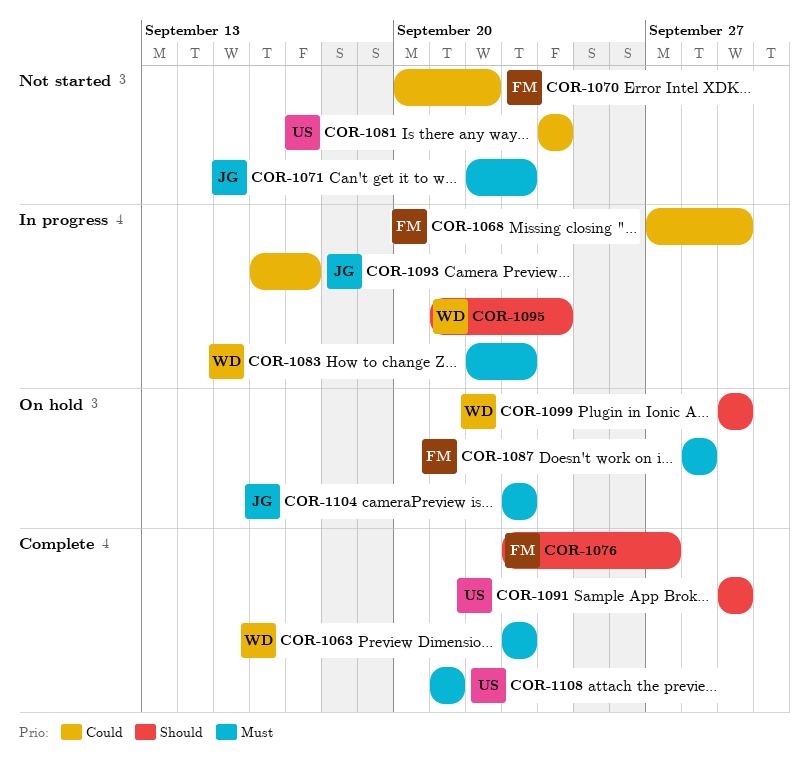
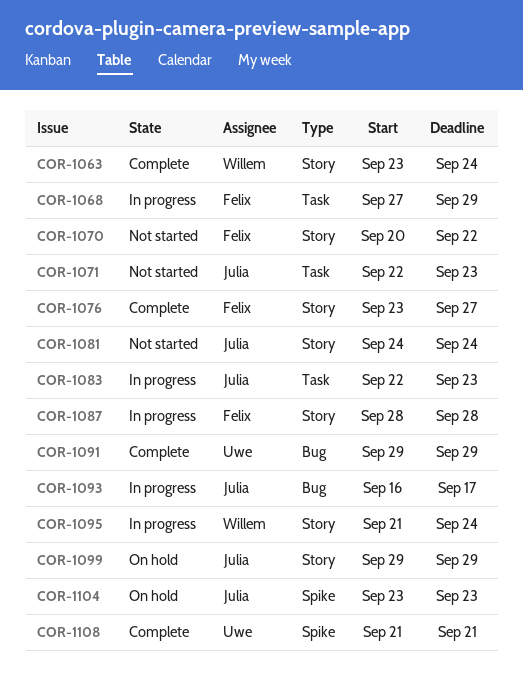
COR-1063, due: Sep 23 -> Sep 24
COR-1081, owner: Uwe -> Julia
COR-1083, owner: Willem -> Julia
COR-1087, status: On hold -> In progress
COR-1099, owner: Willem -> Julia

